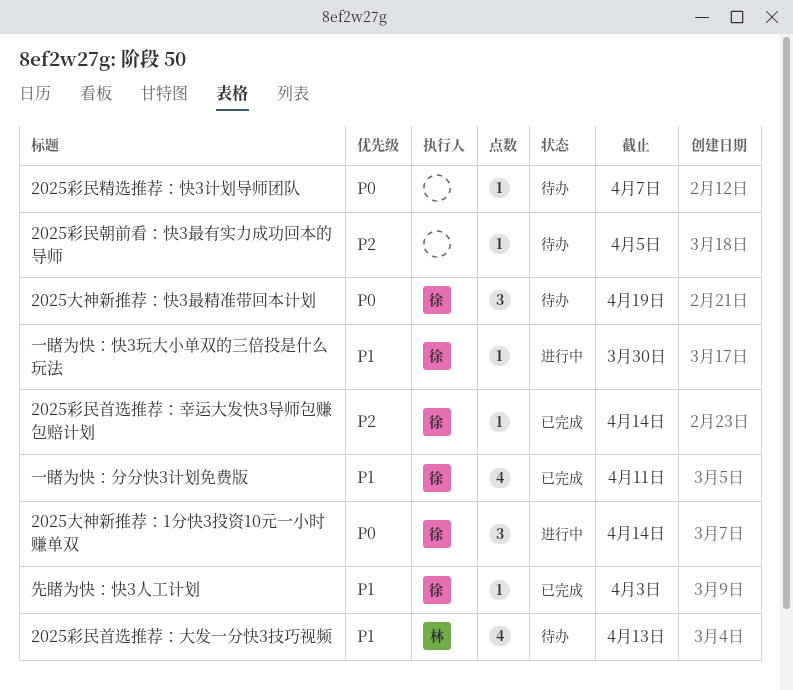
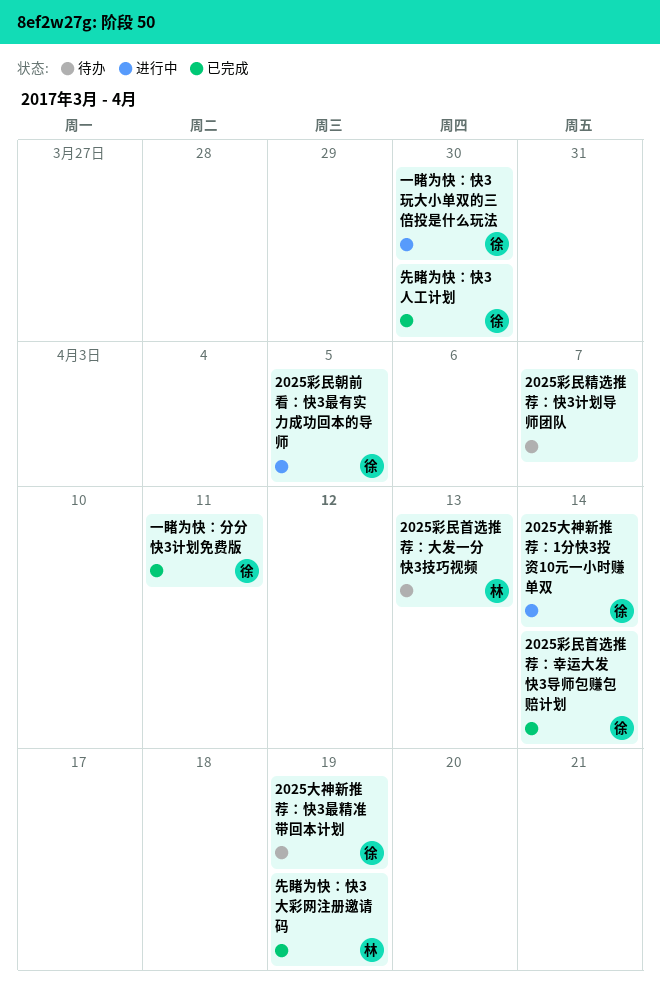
2025彩民朝前看：快3最有实力成功回本的导师, status: 待办 -> 进行中
2025彩民朝前看：快3最有实力成功回本的导师, owner: none -> 徐
先睹为快：快3人工计划, due: Apr 3 -> Mar 30
先睹为快：快3大彩网注册邀请码: none -> present

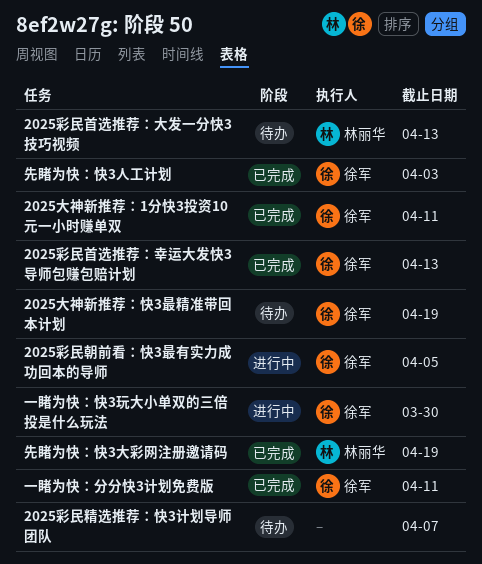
2025大神新推荐：1分快3投资10元一小时赚单双, status: 进行中 -> 已完成
2025大神新推荐：1分快3投资10元一小时赚单双, due: Apr 14 -> Apr 11
2025彩民首选推荐：幸运大发快3导师包赚包赔计划, due: Apr 14 -> Apr 13
先睹为快：快3人工计划, due: Mar 30 -> Apr 3

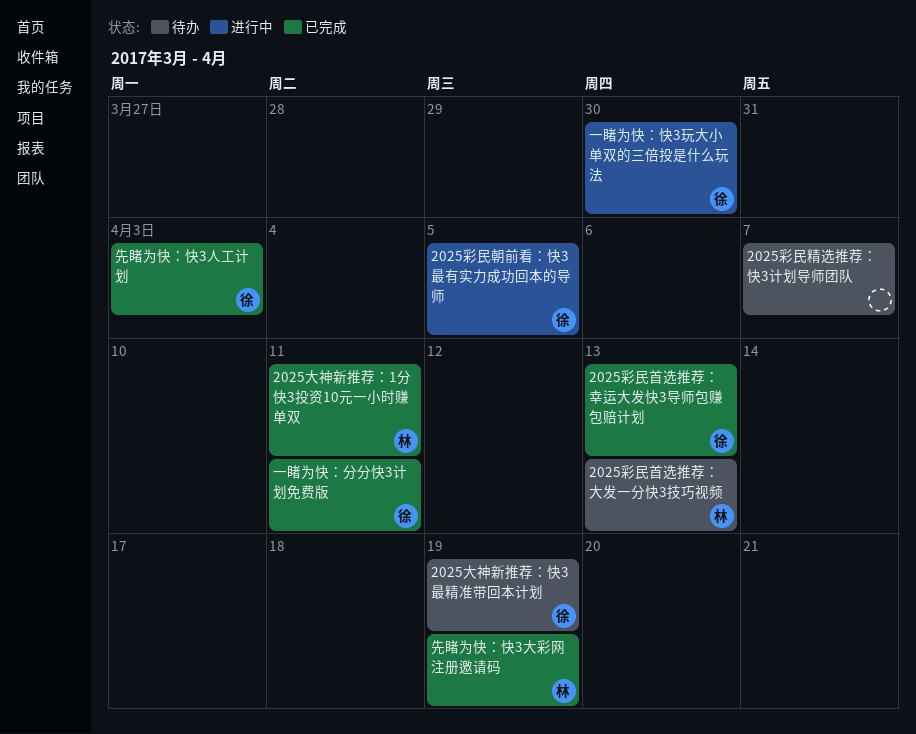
2025大神新推荐：1分快3投资10元一小时赚单双, owner: 徐军 -> 林丽华

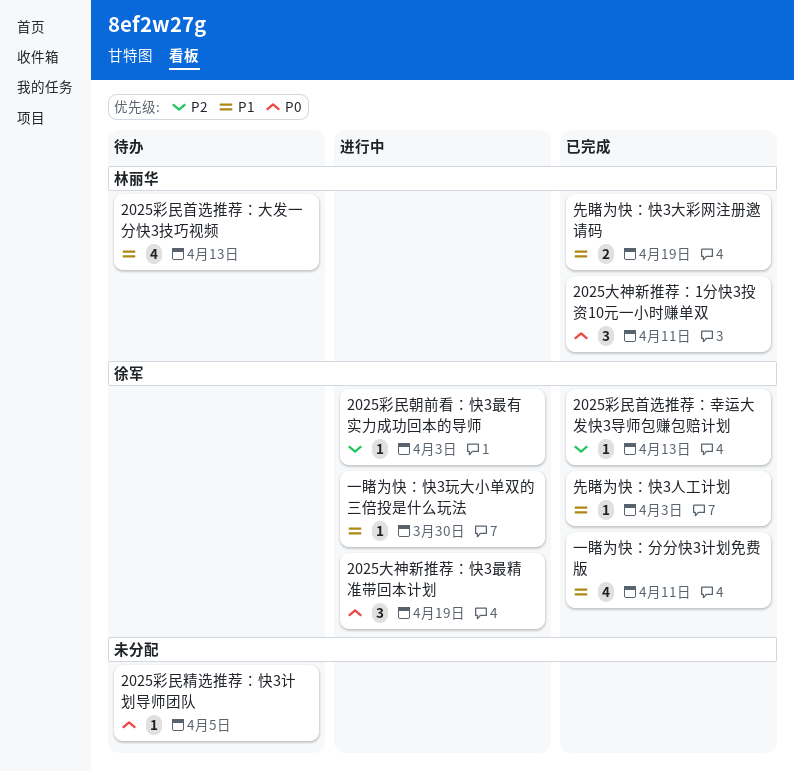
2025大神新推荐：快3最精准带回本计划, status: 待办 -> 进行中
2025彩民朝前看：快3最有实力成功回本的导师, due: Apr 5 -> Apr 3
2025彩民精选推荐：快3计划导师团队, due: Apr 7 -> Apr 5

